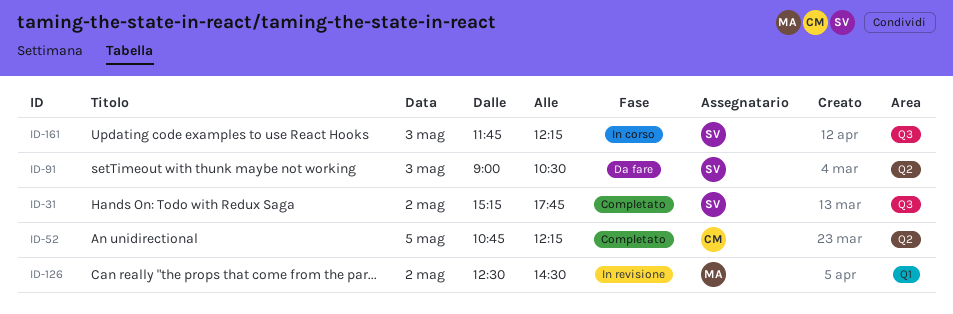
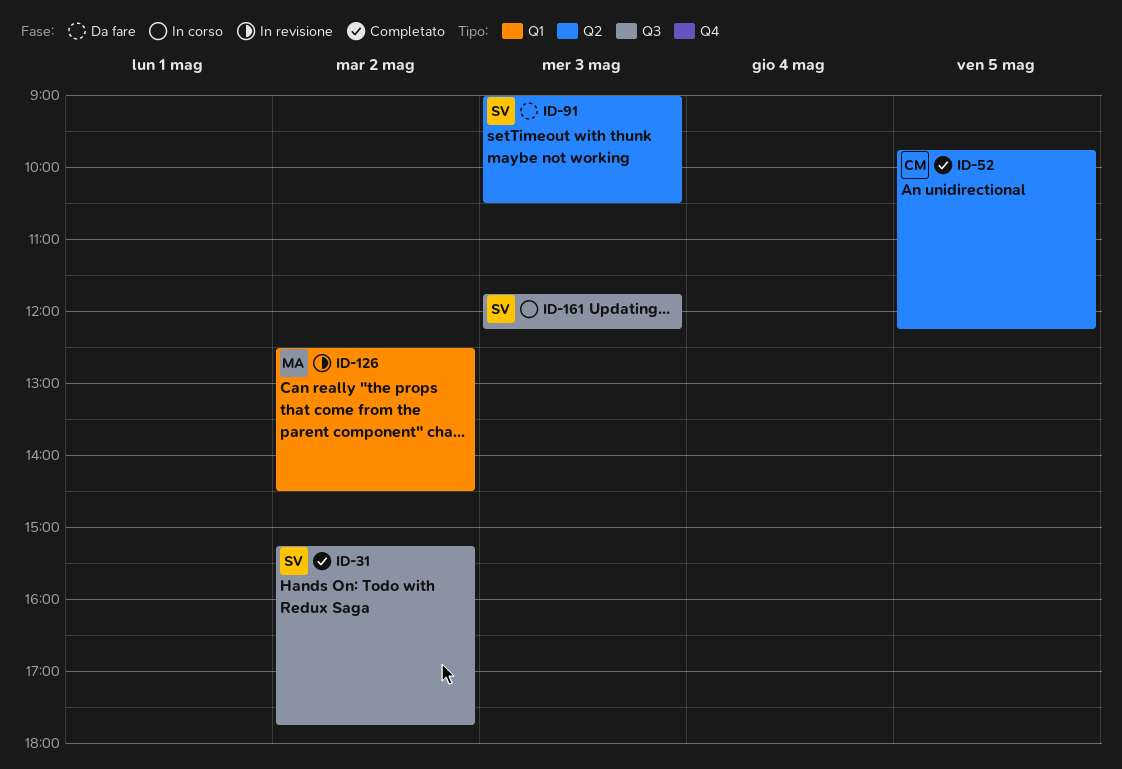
ID-52, begins: 10:45 -> 09:45

